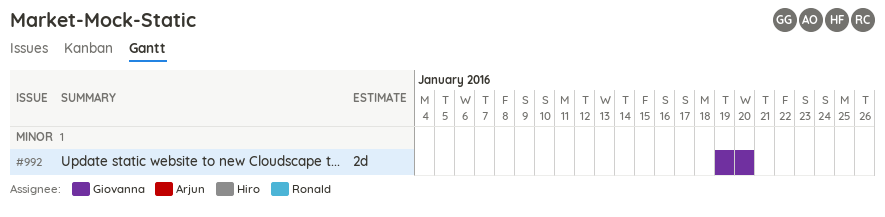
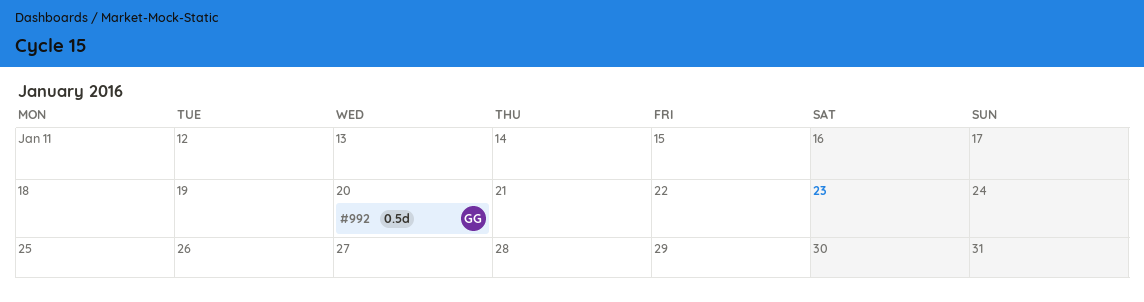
#992, estimate: 2d -> 0.5d

